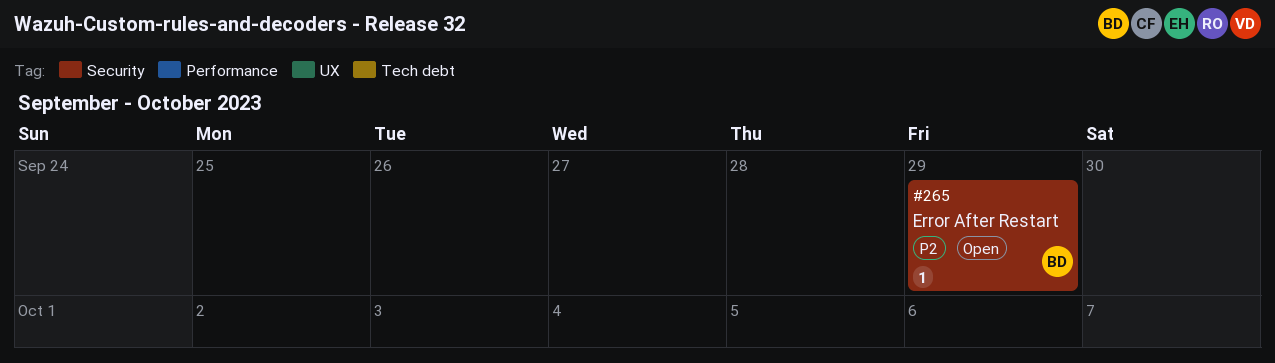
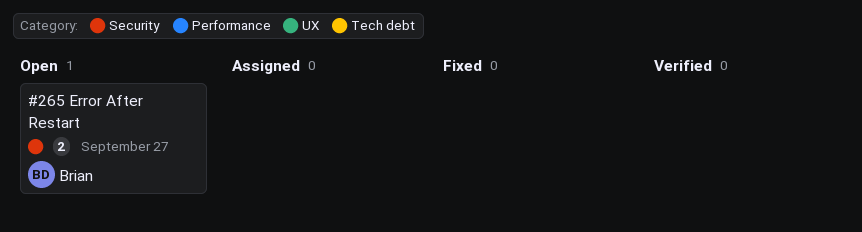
#265, estimate: 1 -> 2
#265, due: Sep 29 -> Sep 27

